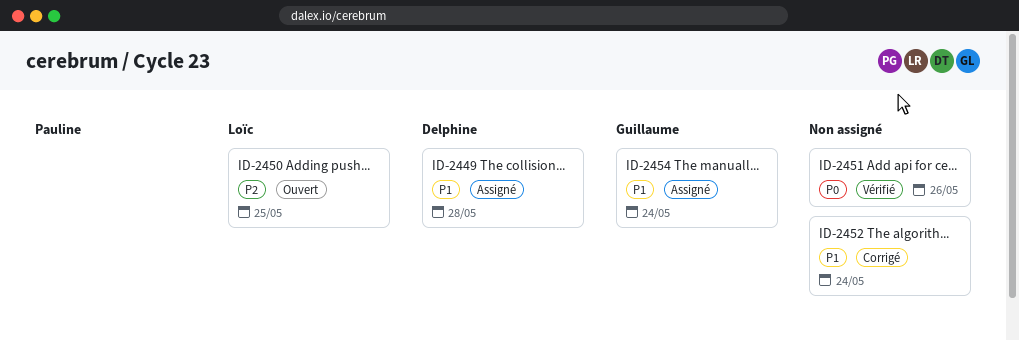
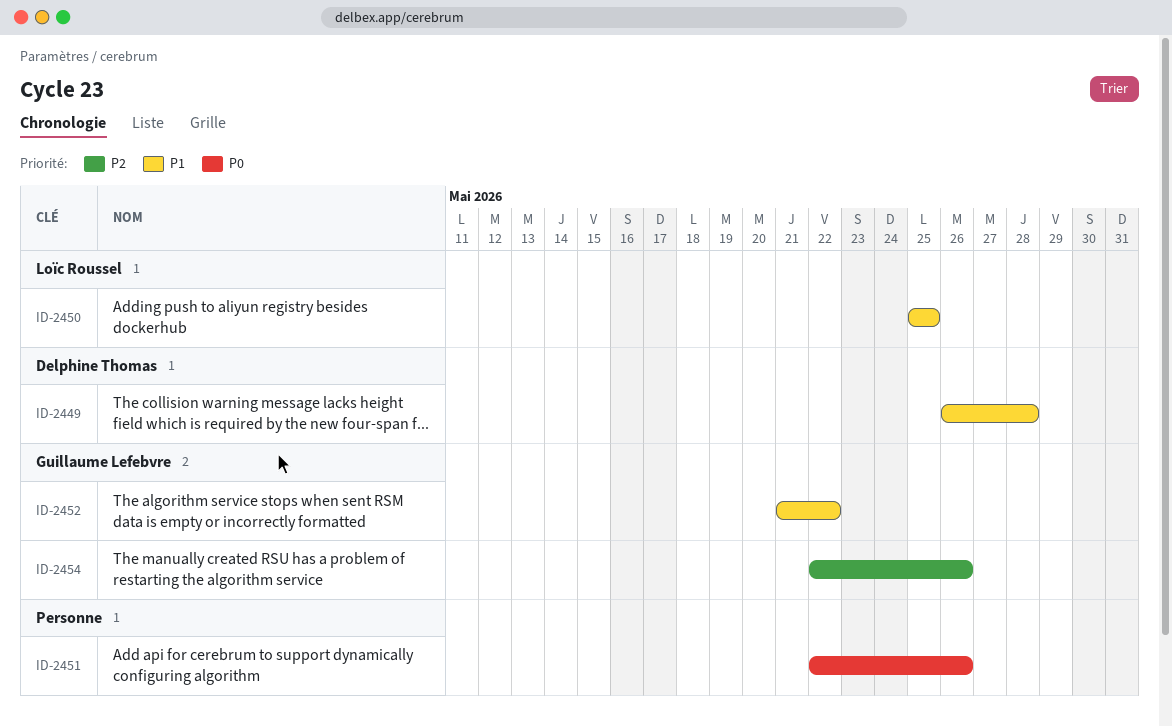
ID-2450, priority: P2 -> P1
ID-2452, owner: none -> Guillaume Lefebvre
ID-2452, due: May 24 -> May 22
ID-2454, priority: P1 -> P2
ID-2454, due: May 24 -> May 26

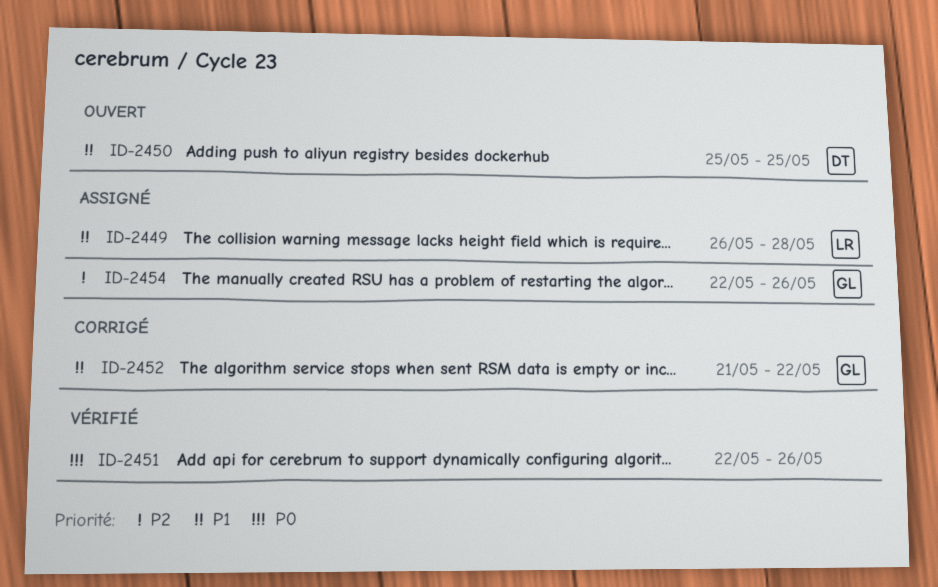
ID-2449, owner: Delphine Thomas -> Loïc Roussel
ID-2450, owner: Loïc Roussel -> Delphine Thomas

